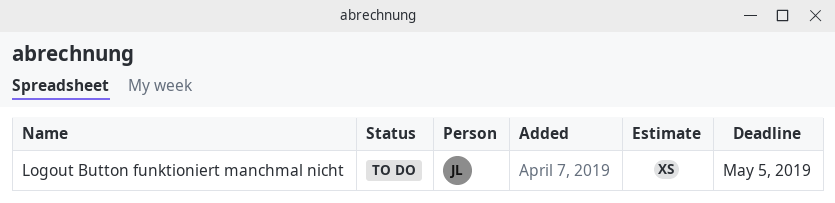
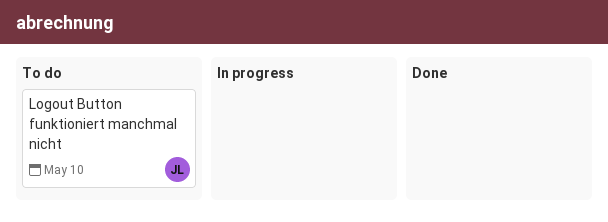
Logout Button funktioniert manchmal nicht, due: May 5 -> May 10

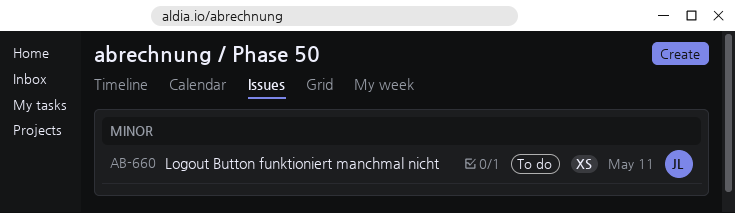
Logout Button funktioniert manchmal nicht, due: May 10 -> May 11

